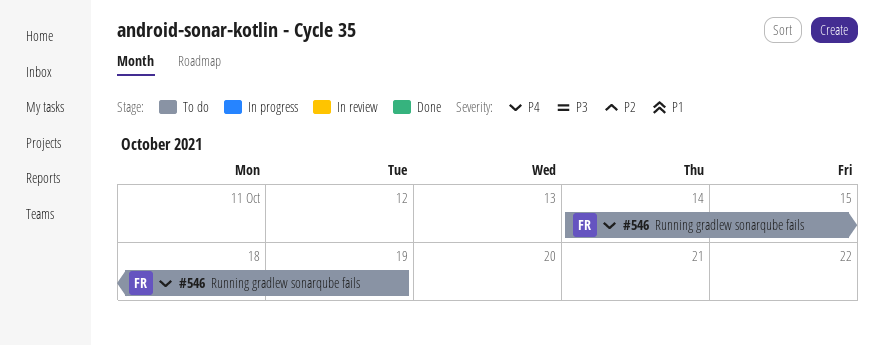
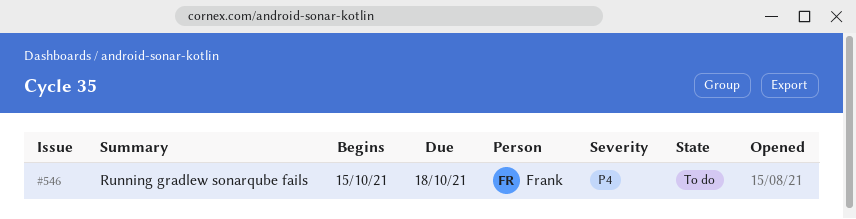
#546, start: Oct 14 -> Oct 15
#546, due: Oct 19 -> Oct 18

